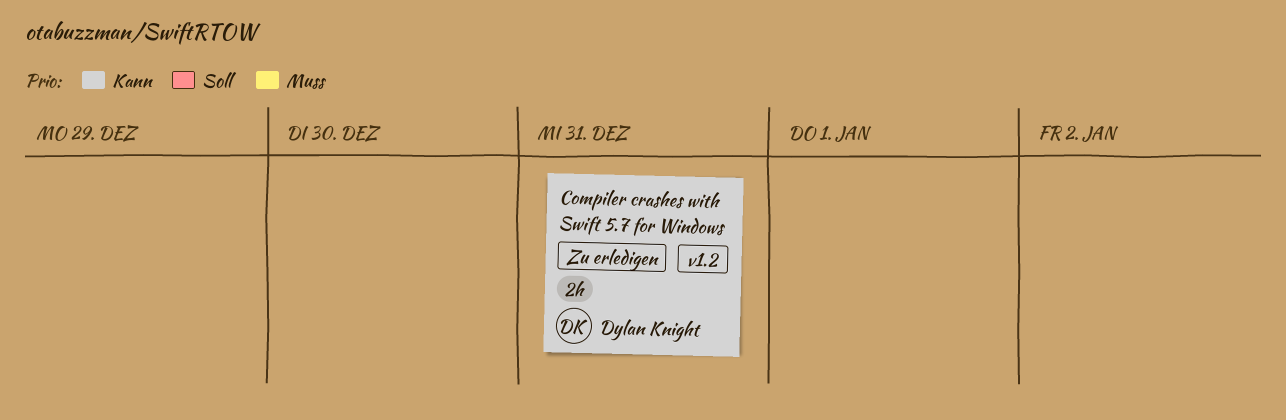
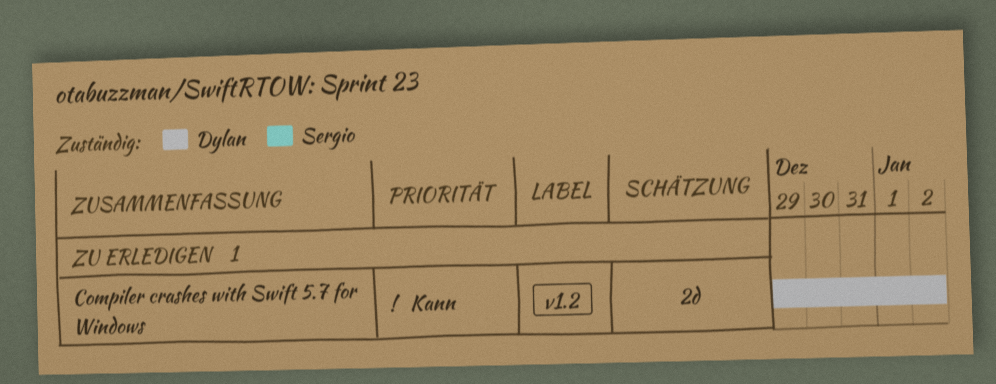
Compiler crashes with Swift 5.7 for Windows, estimate: 2h -> 2d
Compiler crashes with Swift 5.7 for Windows, due: Dec 31 -> Jan 2

